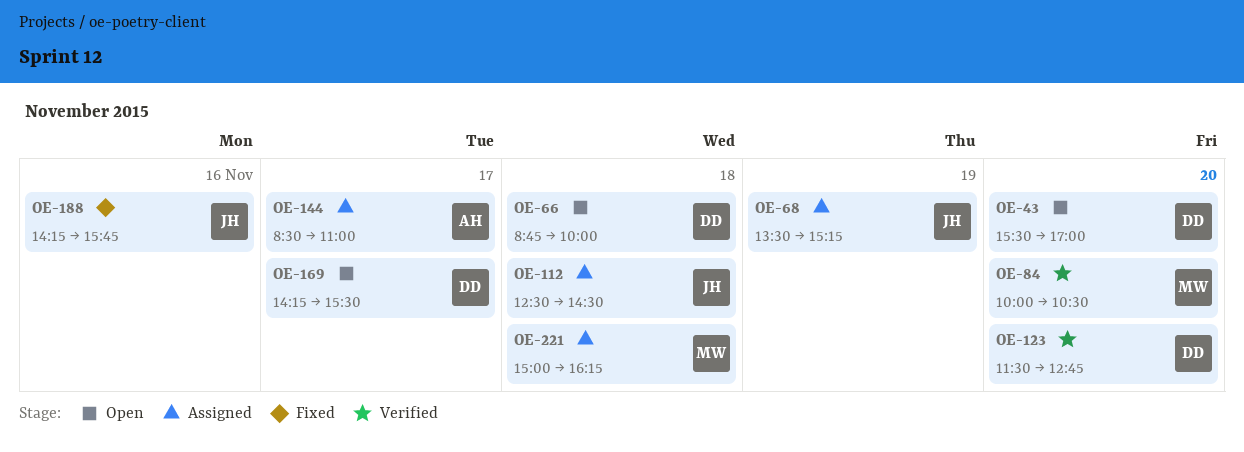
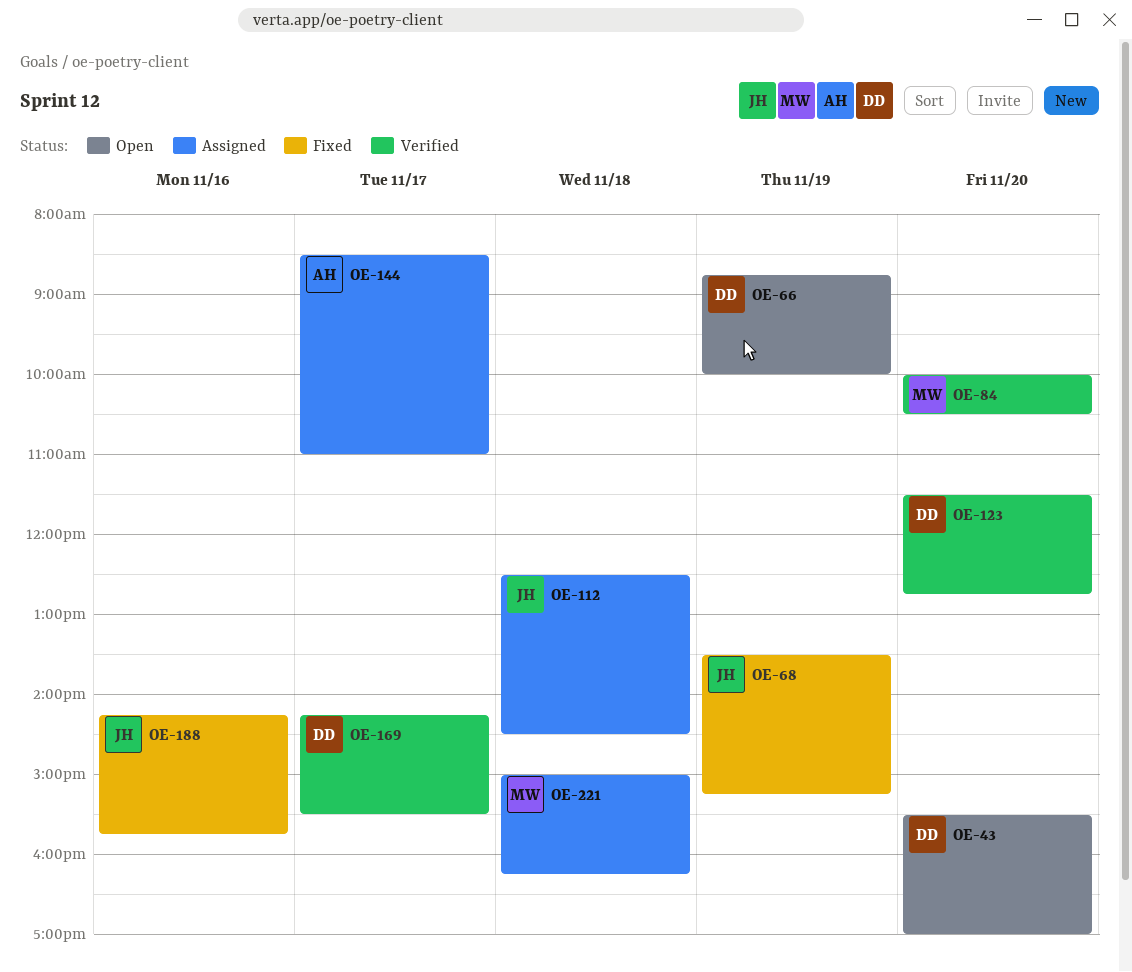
OE-66, day: Nov 18 -> Nov 19
OE-68, status: Assigned -> Fixed
OE-169, status: Open -> Verified

